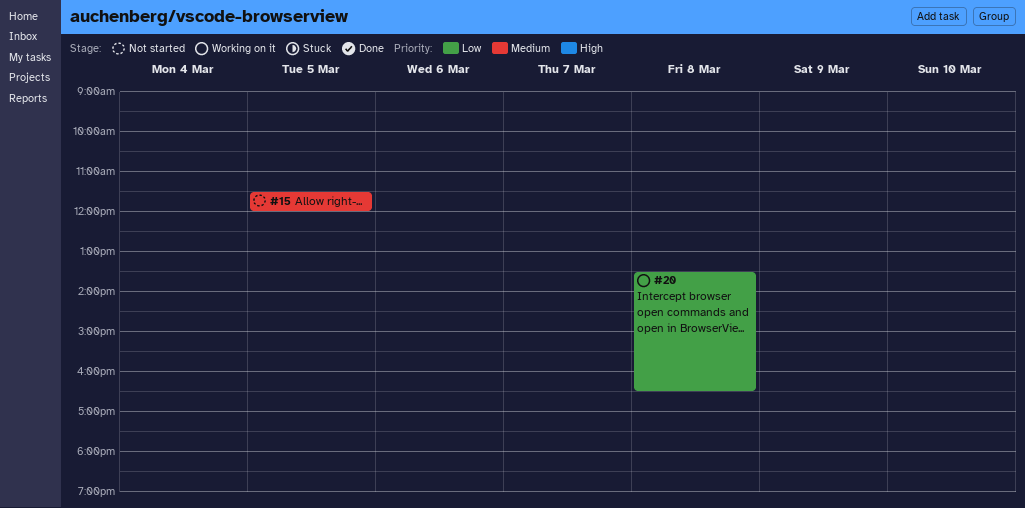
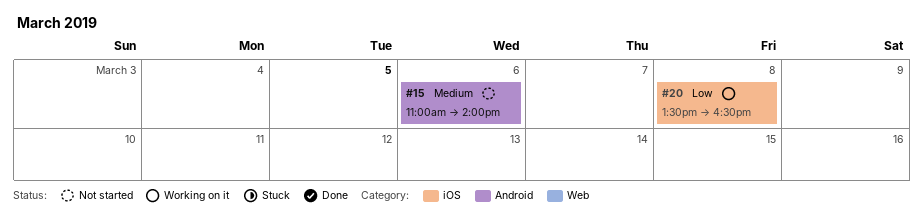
#15, day: Mar 5 -> Mar 6
#15, begins: 11:30 -> 11:00
#15, ends: 12:00 -> 14:00

